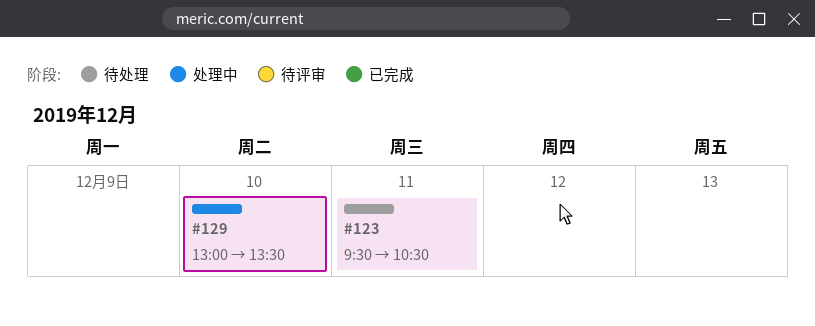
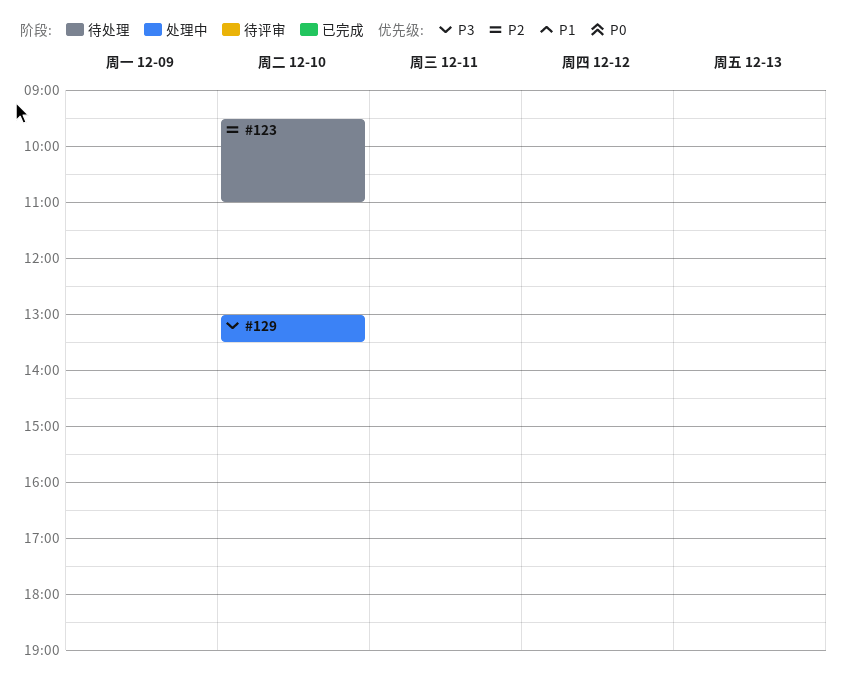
#123, day: Dec 11 -> Dec 10
#123, ends: 10:30 -> 11:00

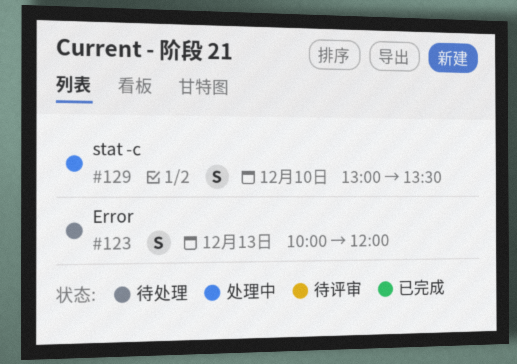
#123, day: Dec 10 -> Dec 13
#123, begins: 09:30 -> 10:00
#123, ends: 11:00 -> 12:00

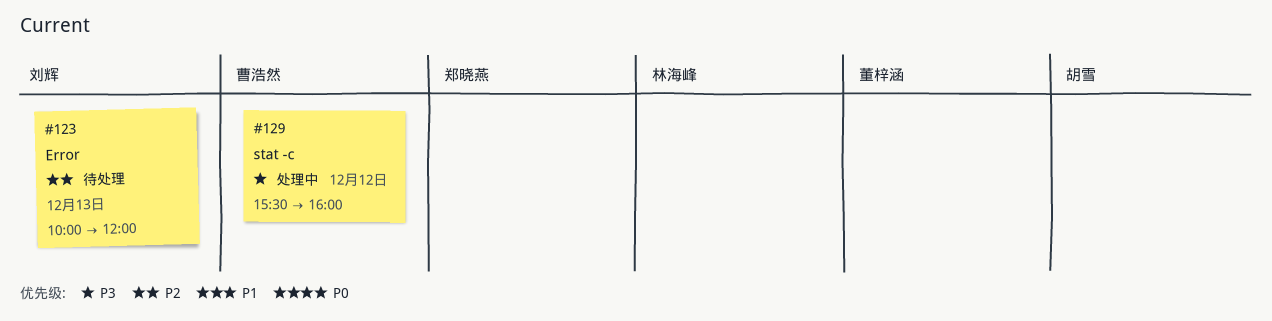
#129, day: Dec 10 -> Dec 12
#129, begins: 13:00 -> 15:30
#129, ends: 13:30 -> 16:00

